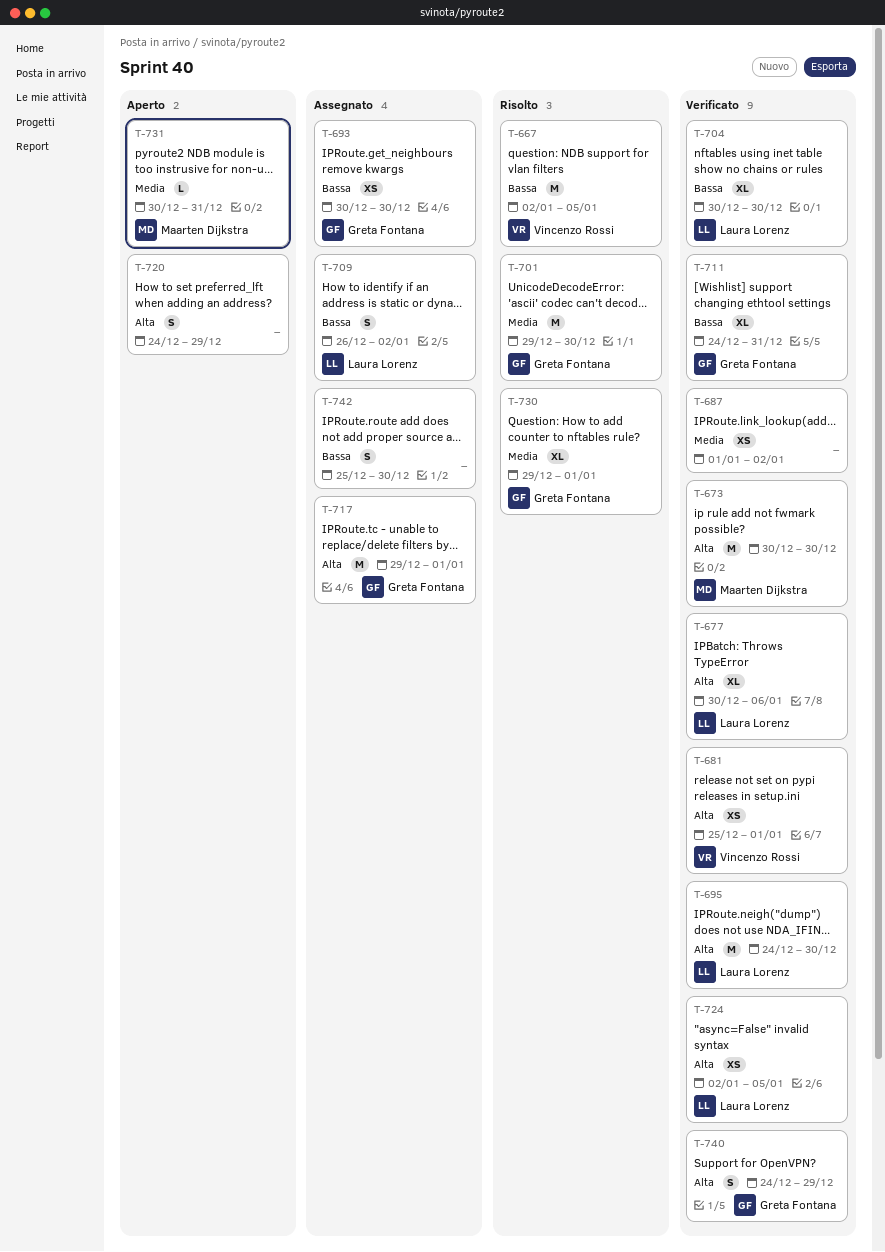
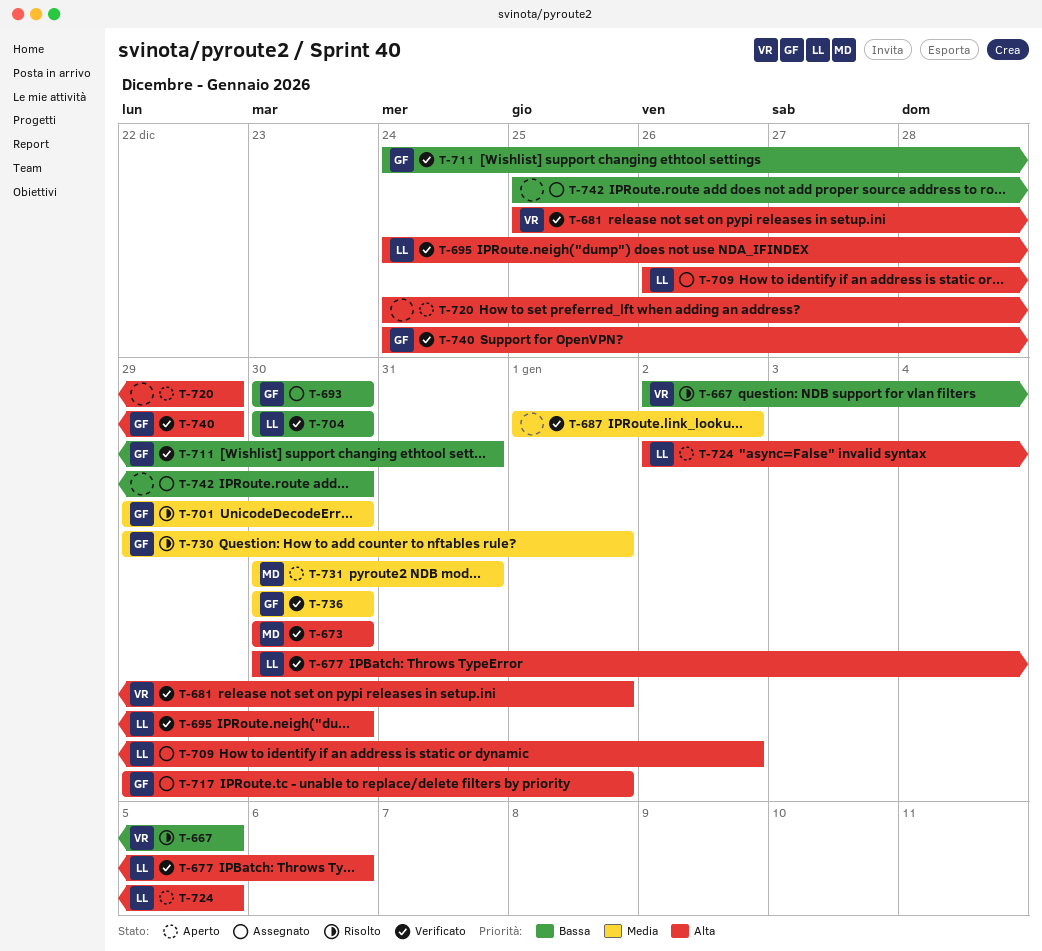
T-709, priority: Bassa -> Alta
T-724, status: Verificato -> Aperto
T-736: none -> present

